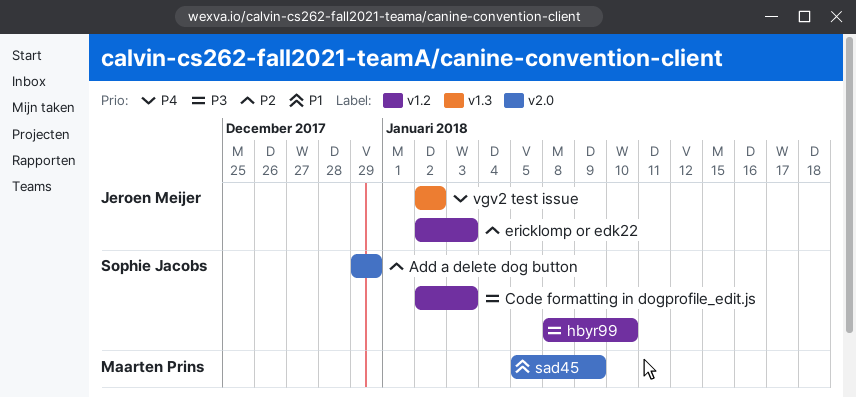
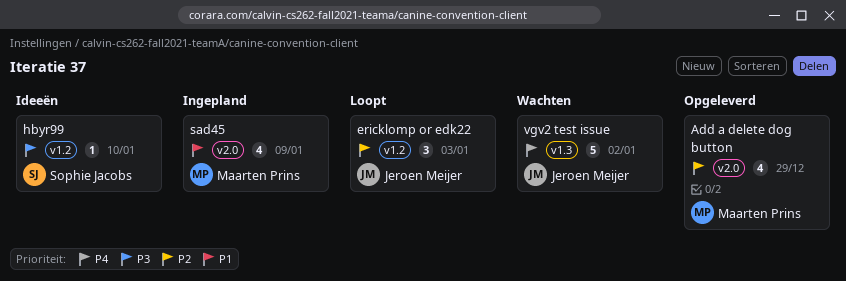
Add a delete dog button, owner: Sophie Jacobs -> Maarten Prins
Code formatting in dogprofile_edit.js: present -> none

